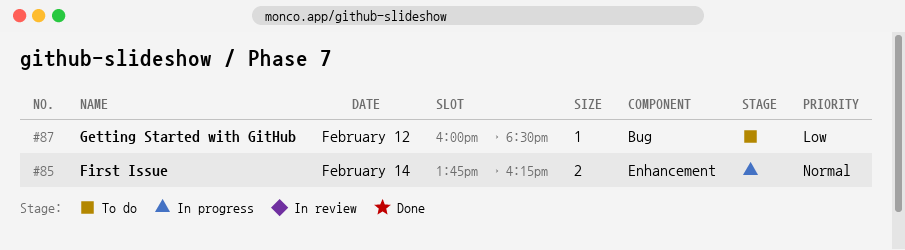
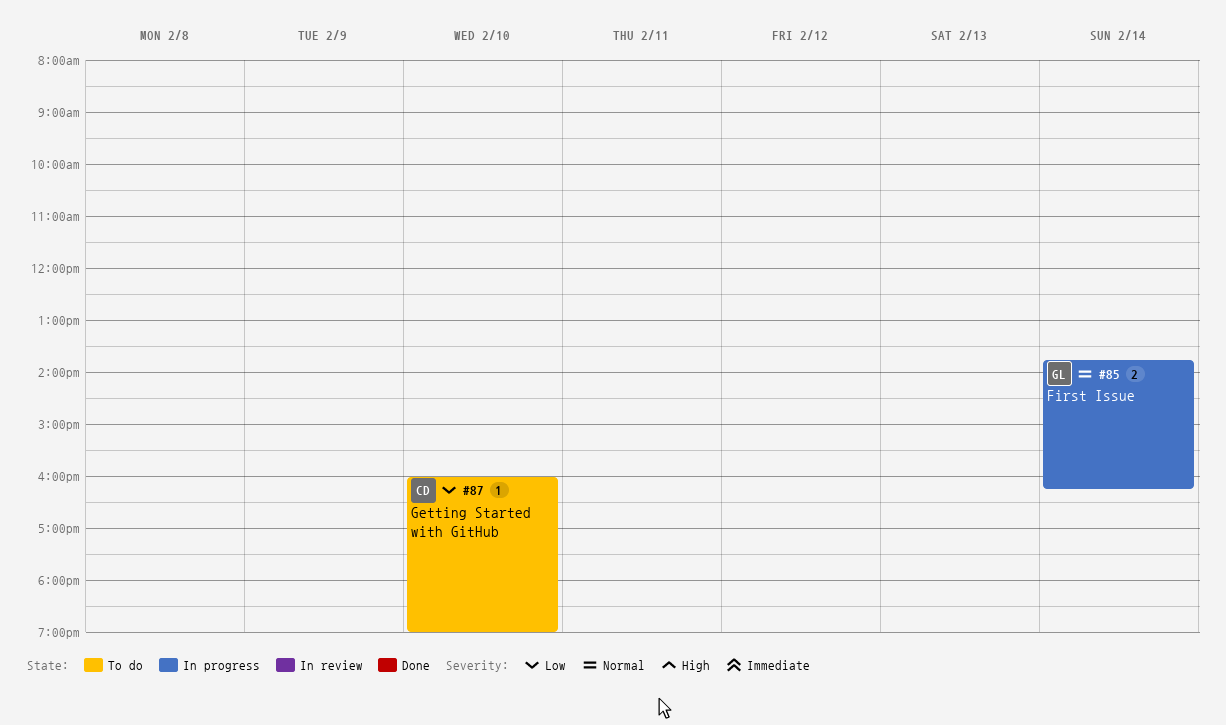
#87, day: Feb 12 -> Feb 10
#87, ends: 18:30 -> 19:00

